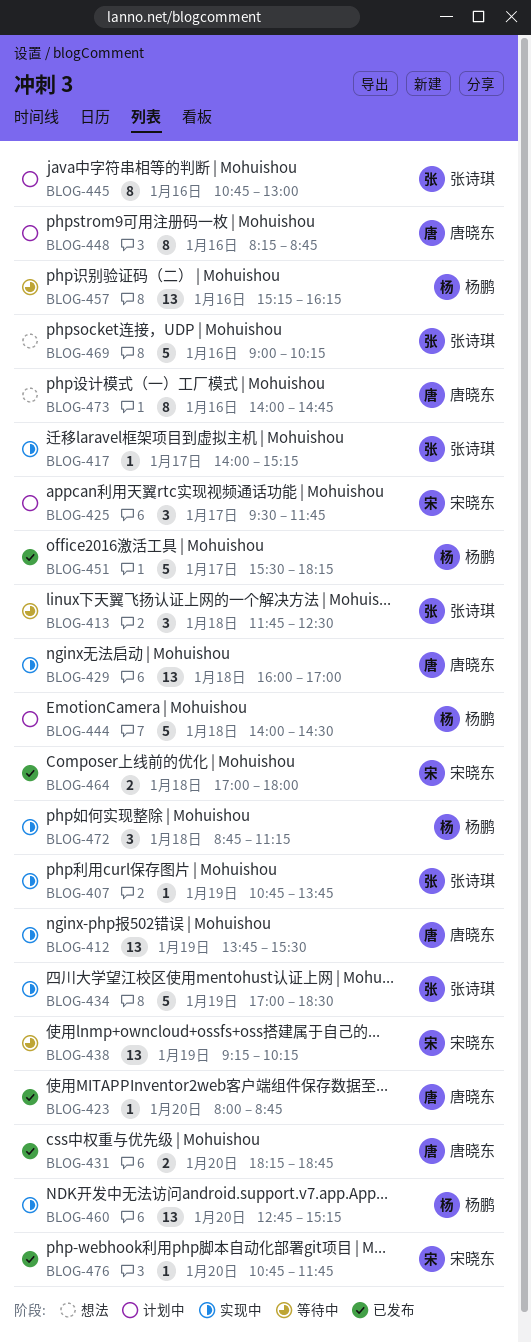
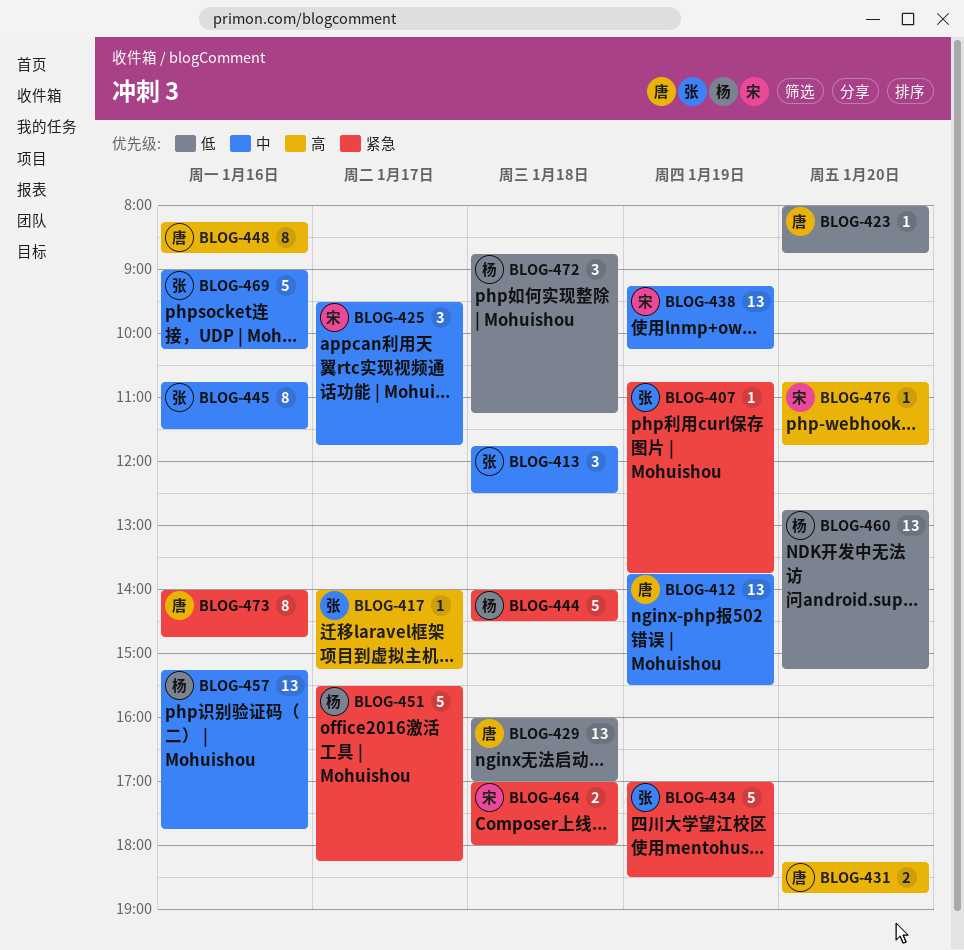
BLOG-445, ends: 13:00 -> 11:30
BLOG-457, ends: 16:15 -> 17:45

